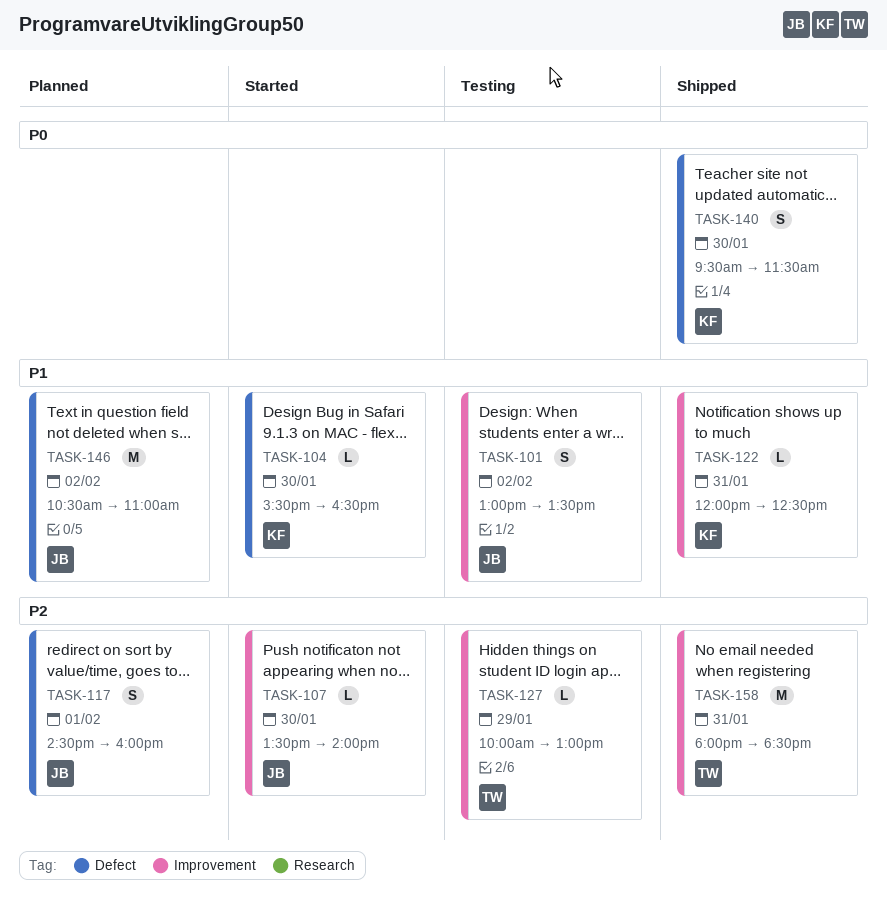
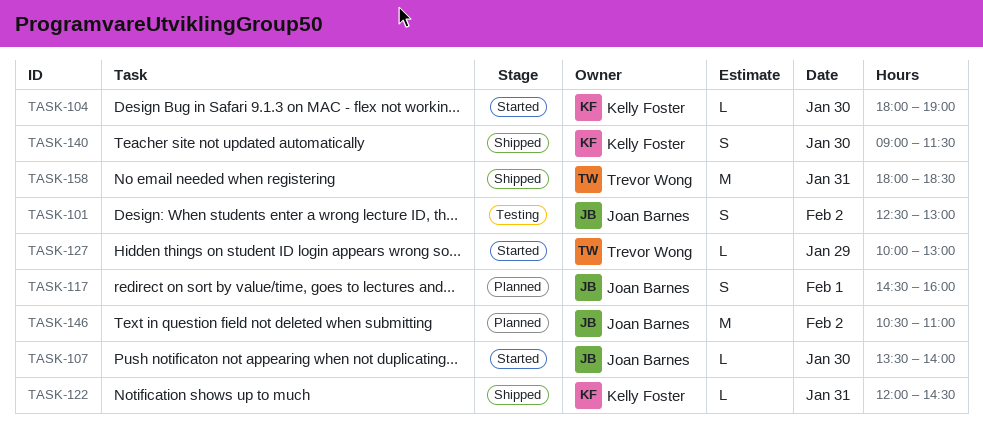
TASK-101, begins: 13:00 -> 12:30
TASK-101, ends: 13:30 -> 13:00
TASK-104, begins: 15:30 -> 18:00
TASK-104, ends: 16:30 -> 19:00
TASK-122, ends: 12:30 -> 14:30
TASK-127, status: Testing -> Started
TASK-140, begins: 09:30 -> 09:00

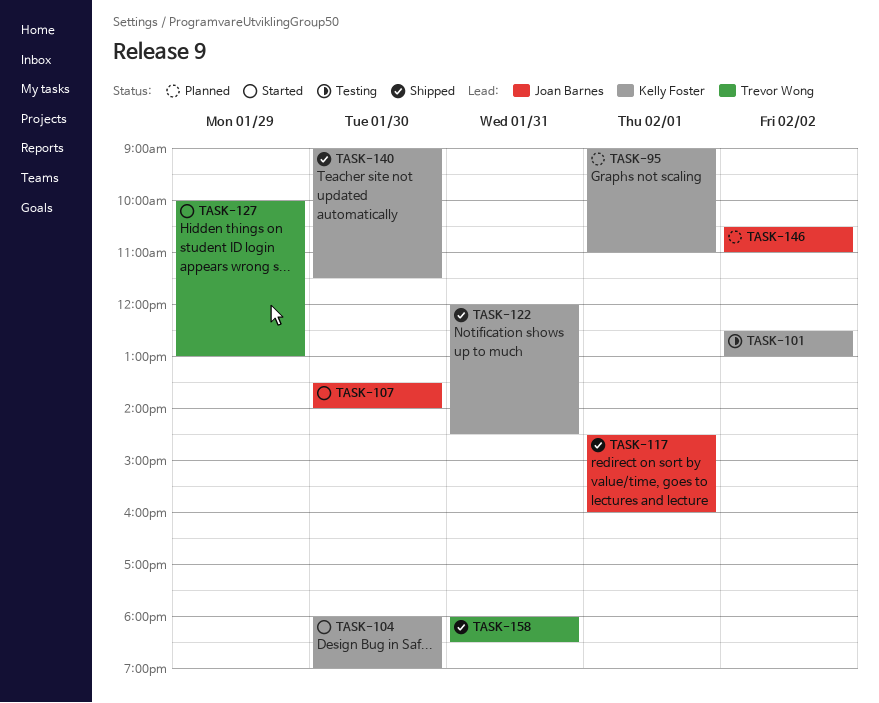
TASK-95: none -> present
TASK-101, owner: Joan Barnes -> Kelly Foster
TASK-117, status: Planned -> Shipped

